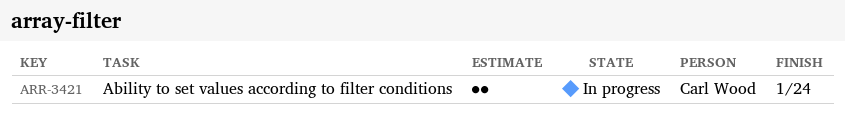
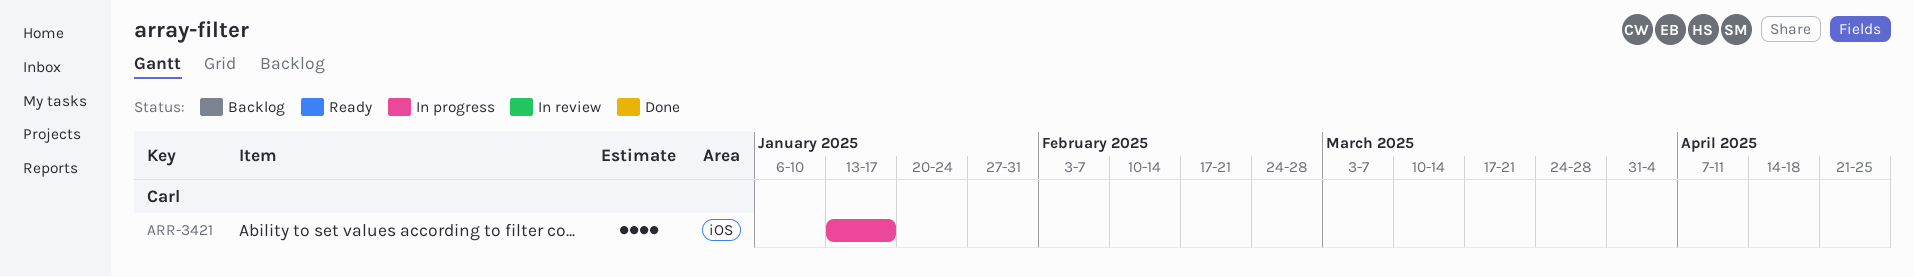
ARR-3421, estimate: 2 -> 4
ARR-3421, due: Jan 24 -> Jan 17

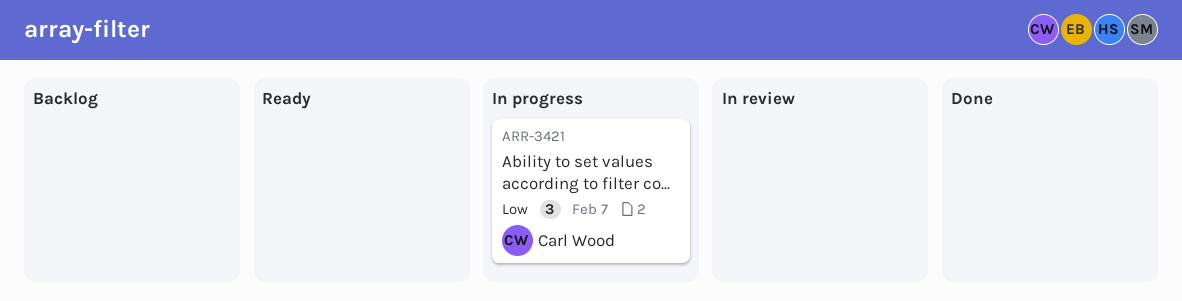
ARR-3421, estimate: 4 -> 3
ARR-3421, due: Jan 17 -> Feb 7

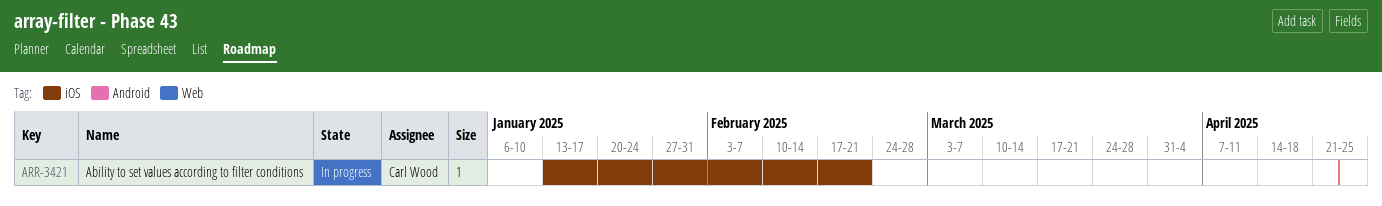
ARR-3421, estimate: 3 -> 1
ARR-3421, due: Feb 7 -> Feb 21

